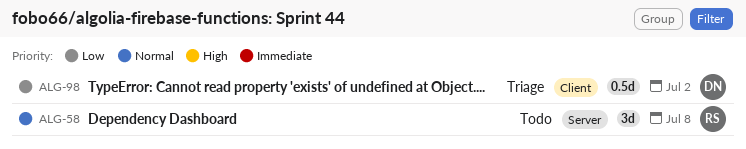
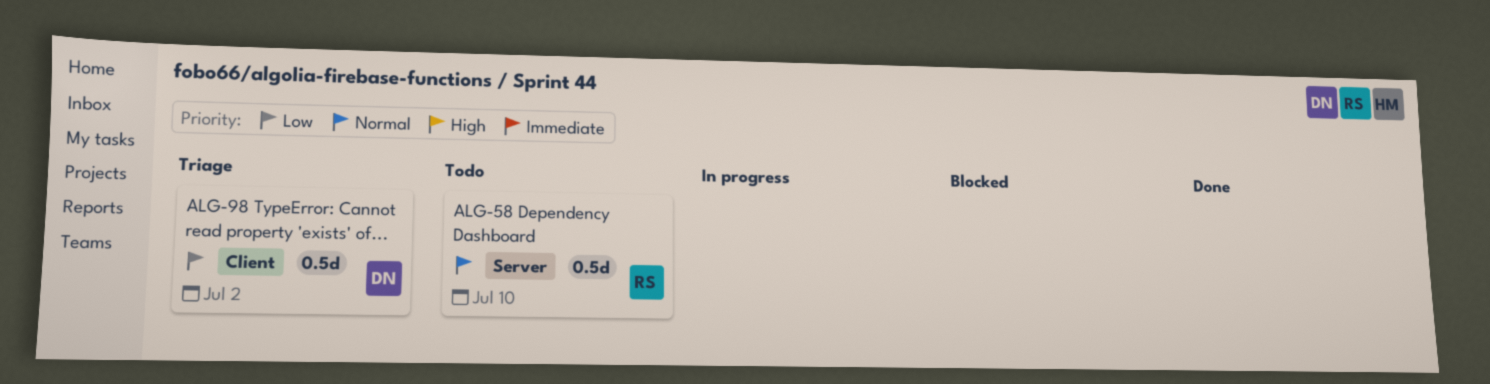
ALG-58, estimate: 3d -> 0.5d
ALG-58, due: Jul 8 -> Jul 10

